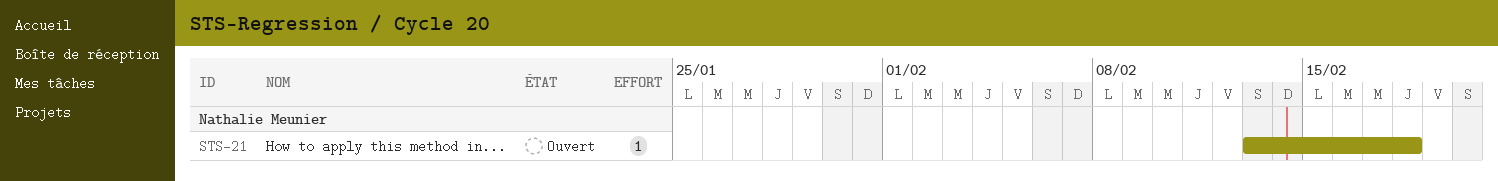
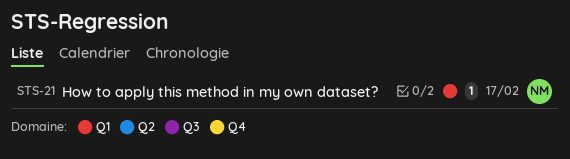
STS-21, due: Feb 18 -> Feb 17

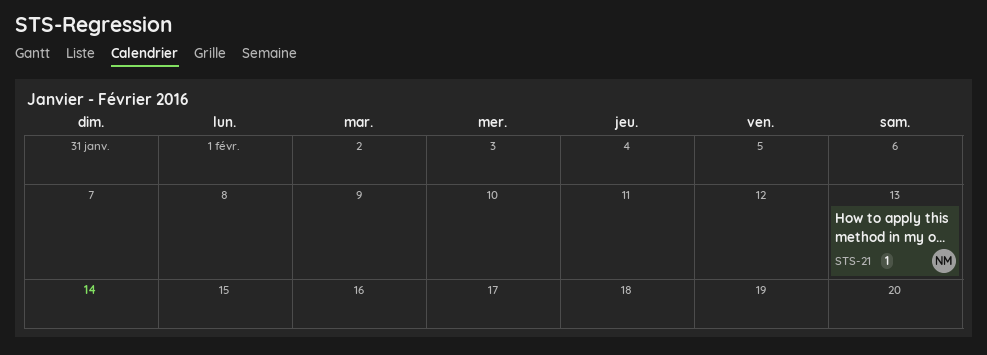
STS-21, due: Feb 17 -> Feb 13

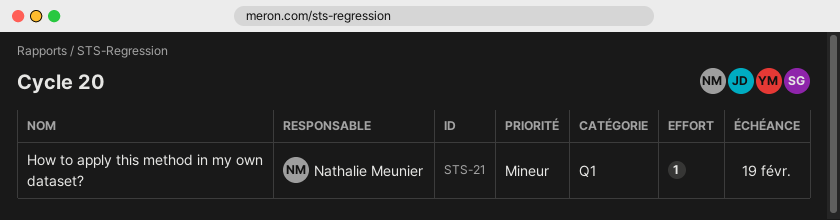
STS-21, due: Feb 13 -> Feb 19

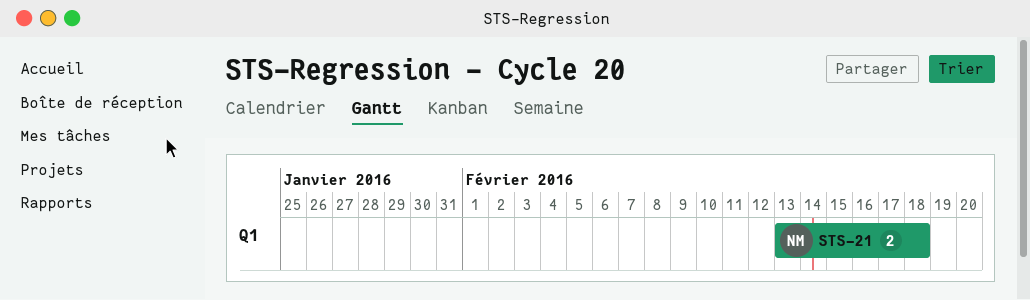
STS-21, estimate: 1 -> 2
STS-21, due: Feb 19 -> Feb 18

